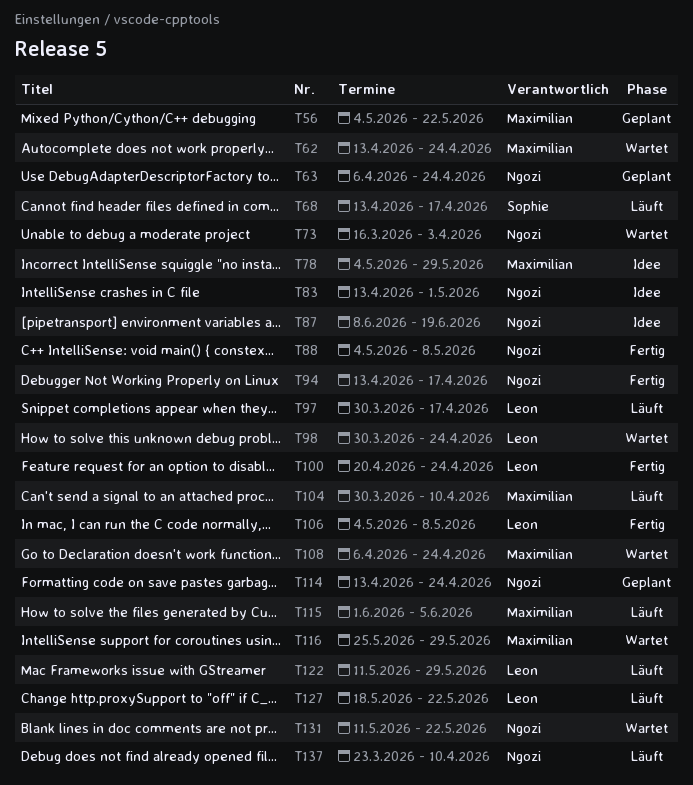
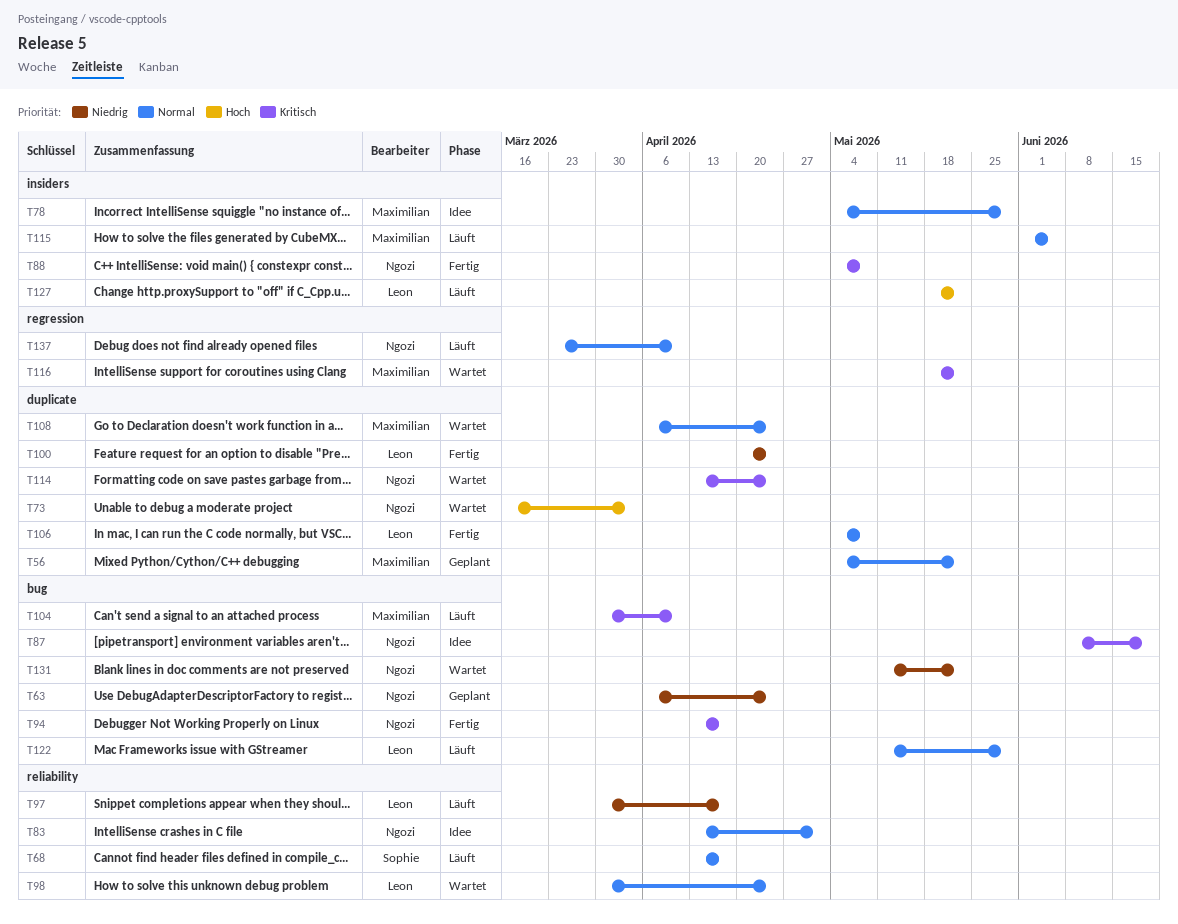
T62: present -> none
T114, status: Geplant -> Wartet
T116, start: May 25 -> May 18
T116, due: May 29 -> May 22

